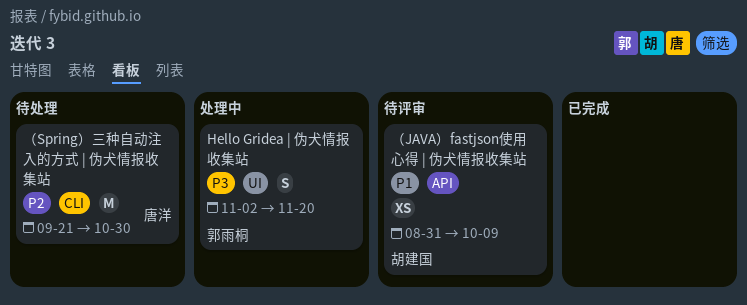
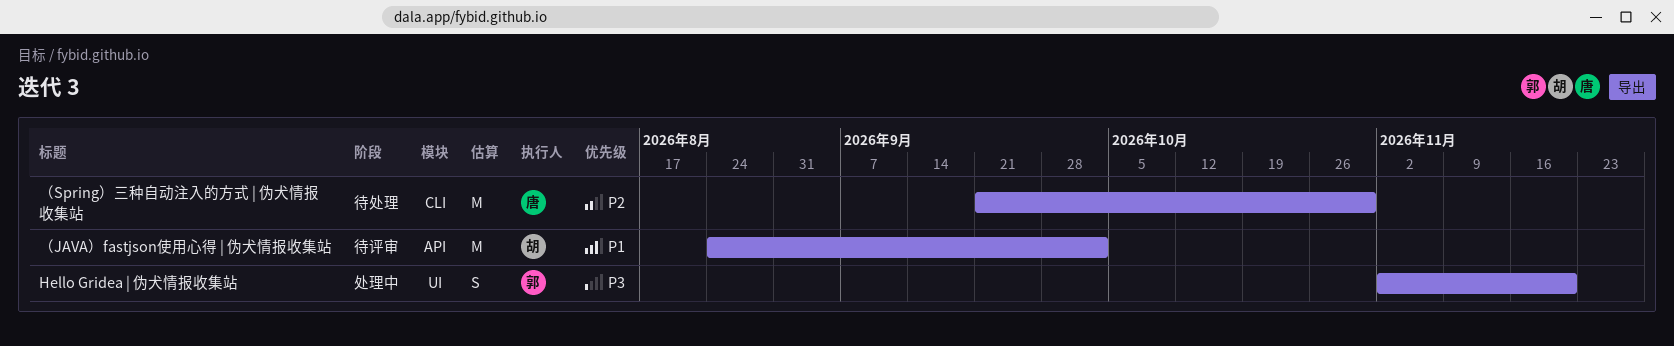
（JAVA）fastjson使用心得 | 伪犬情报收集站, estimate: XS -> M
（JAVA）fastjson使用心得 | 伪犬情报收集站, start: Aug 31 -> Aug 24
（JAVA）fastjson使用心得 | 伪犬情报收集站, due: Oct 9 -> Oct 2

